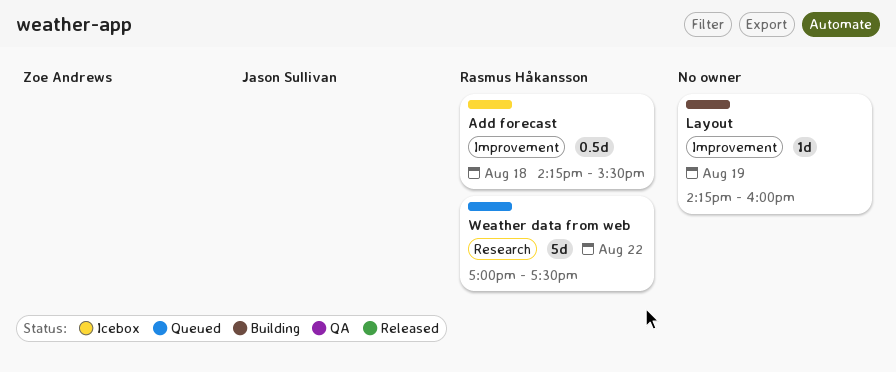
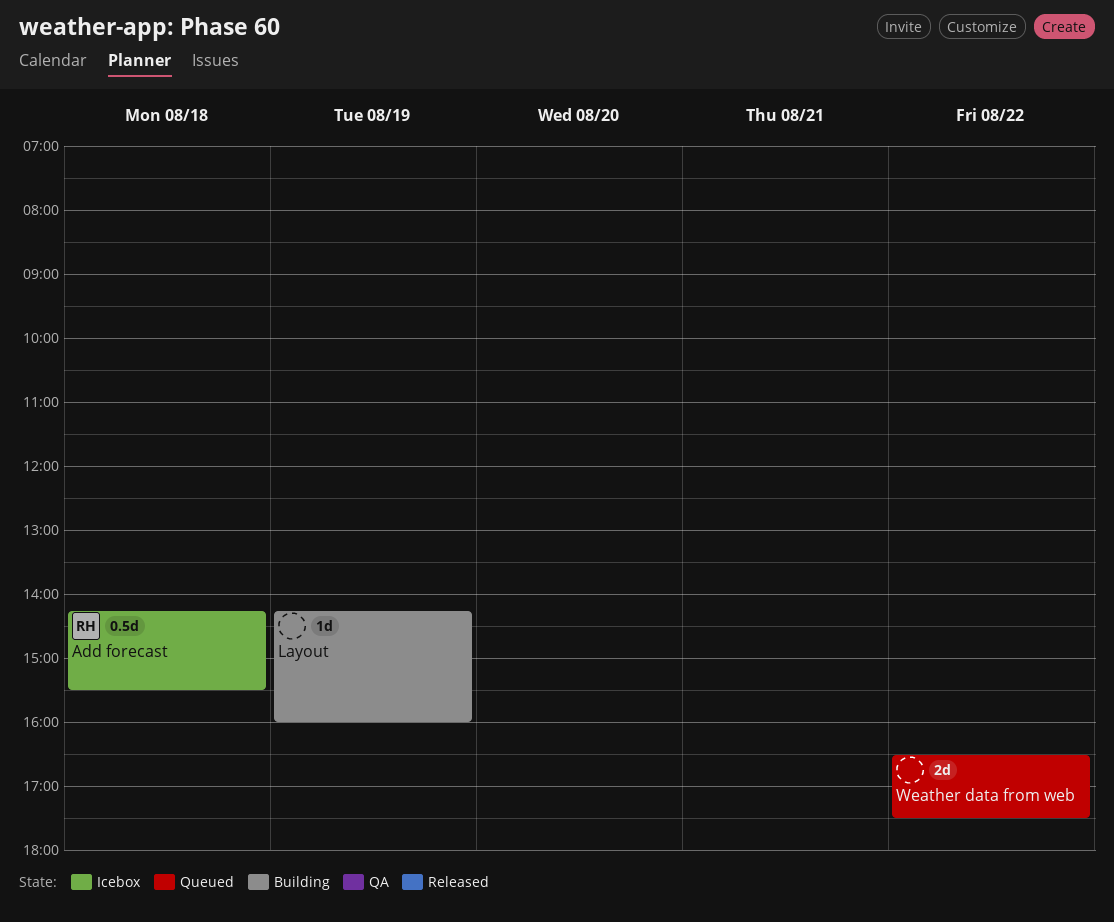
Weather data from web, owner: Rasmus Håkansson -> none
Weather data from web, estimate: 5d -> 2d
Weather data from web, begins: 17:00 -> 16:30

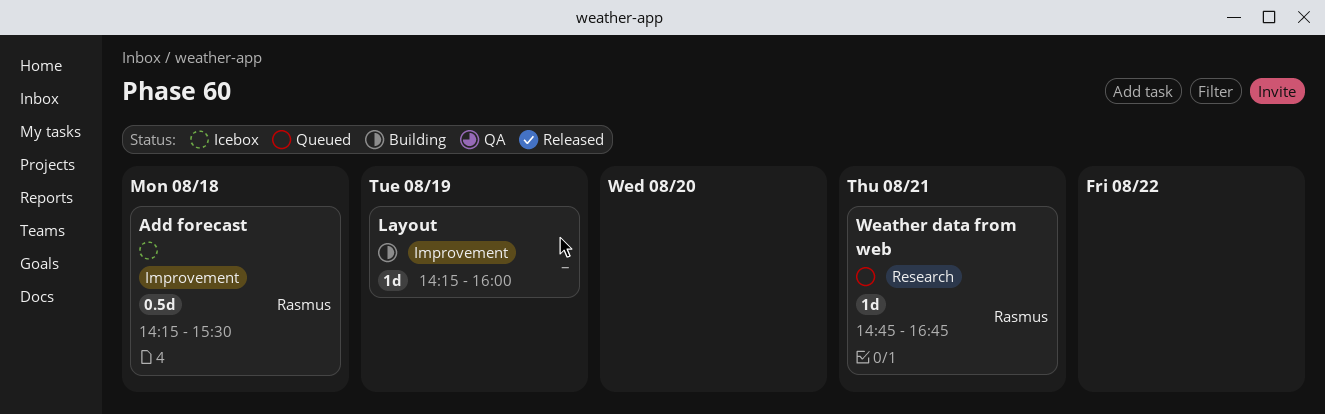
Weather data from web, owner: none -> Rasmus
Weather data from web, estimate: 2d -> 1d
Weather data from web, day: Aug 22 -> Aug 21
Weather data from web, begins: 16:30 -> 14:45
Weather data from web, ends: 17:30 -> 16:45

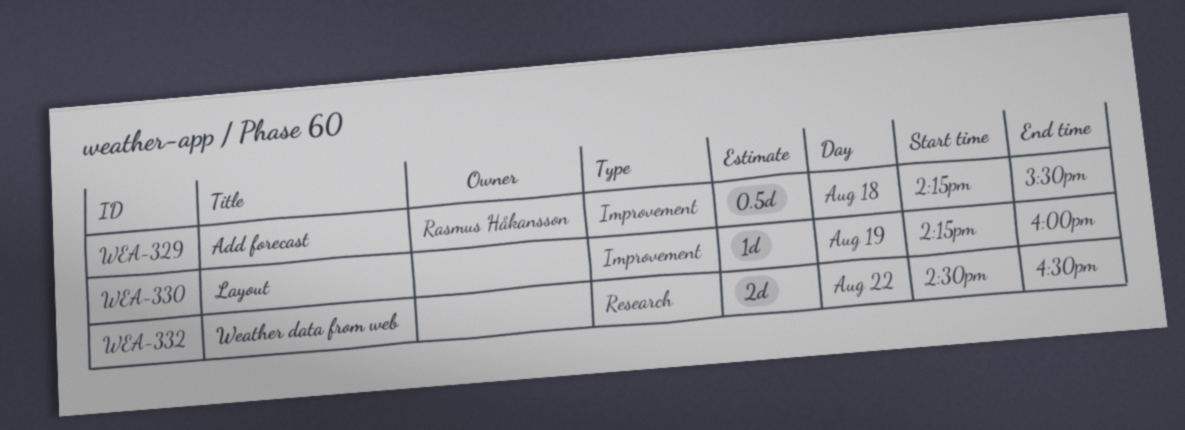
Weather data from web, owner: Rasmus Håkansson -> none
Weather data from web, estimate: 1d -> 2d
Weather data from web, day: Aug 21 -> Aug 22
Weather data from web, begins: 14:45 -> 14:30
Weather data from web, ends: 16:45 -> 16:30

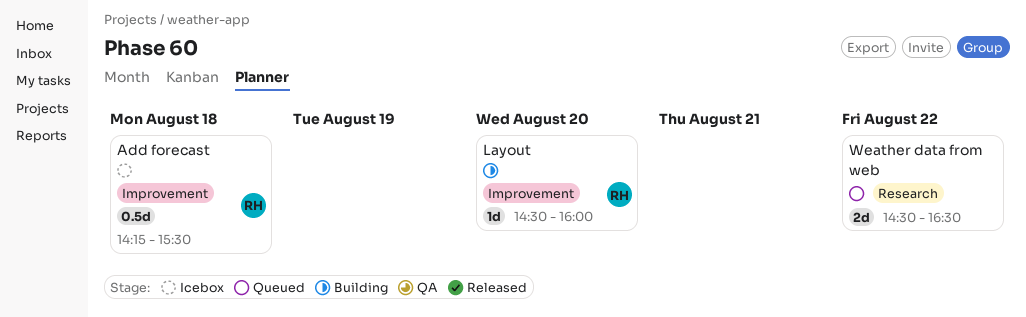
Layout, owner: none -> Rasmus Håkansson
Layout, day: Aug 19 -> Aug 20
Layout, begins: 14:15 -> 14:30

